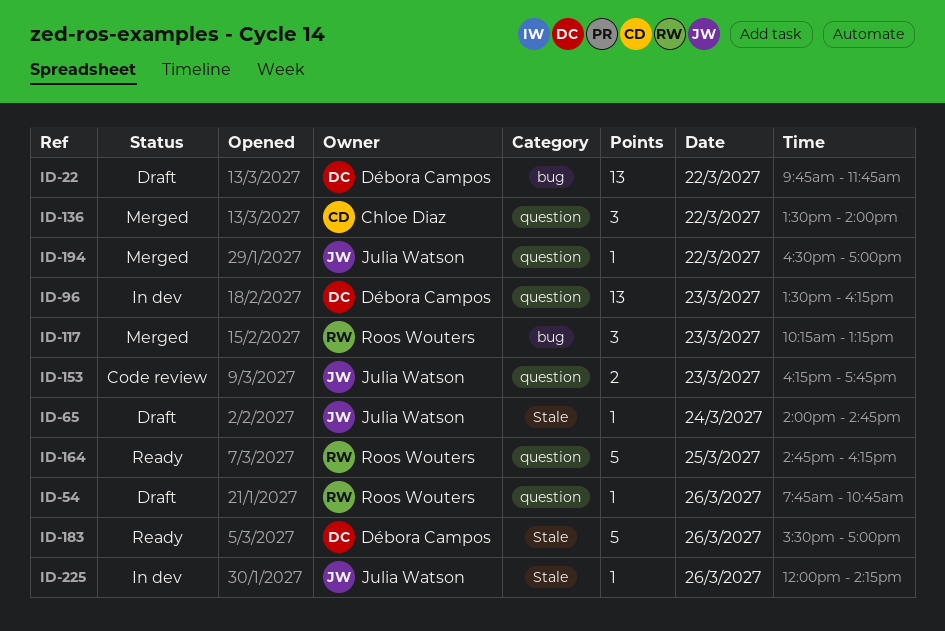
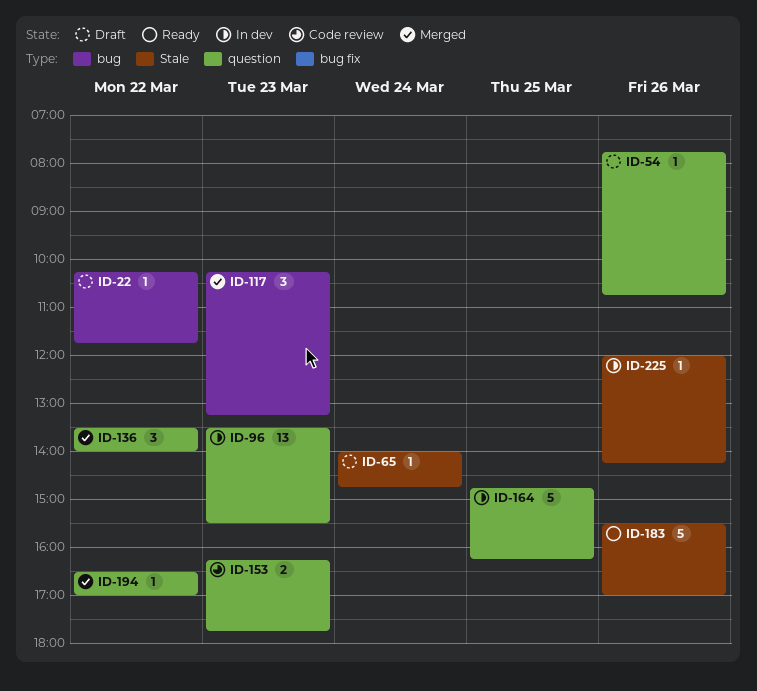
ID-22, estimate: 13 -> 1
ID-22, begins: 09:45 -> 10:15
ID-96, ends: 16:15 -> 15:30
ID-164, status: Ready -> In dev

